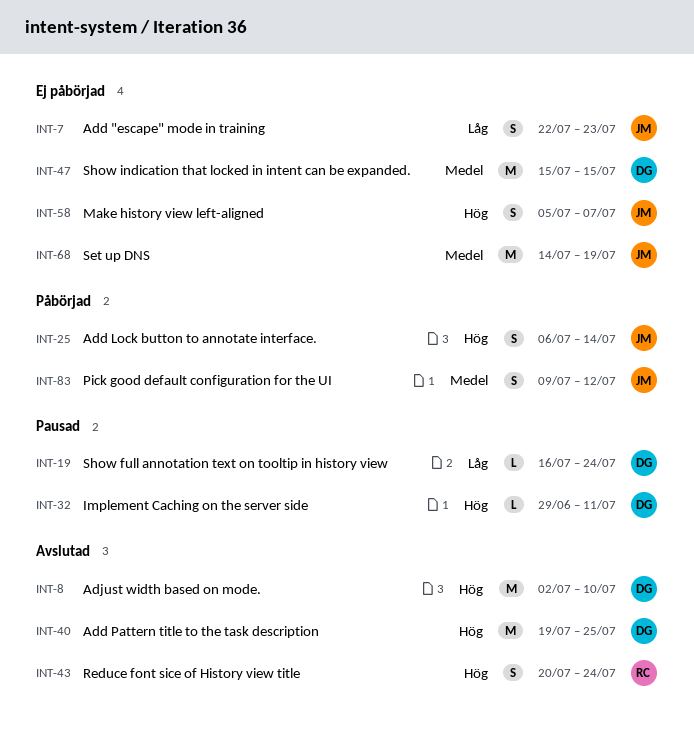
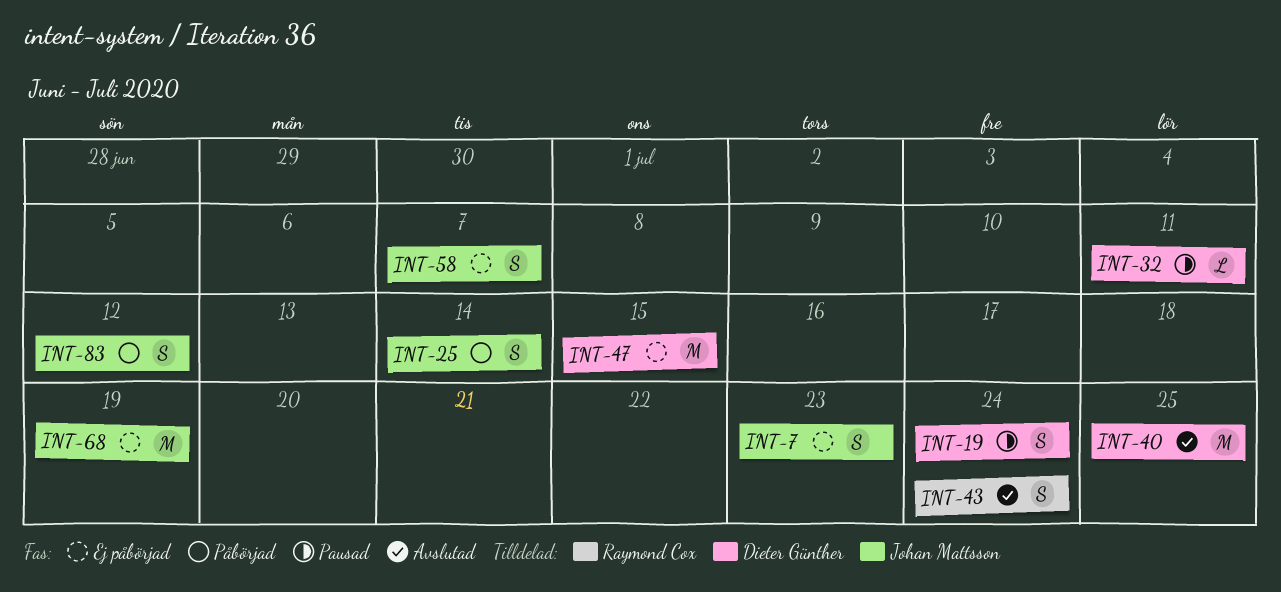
INT-8: present -> none
INT-19, estimate: L -> S

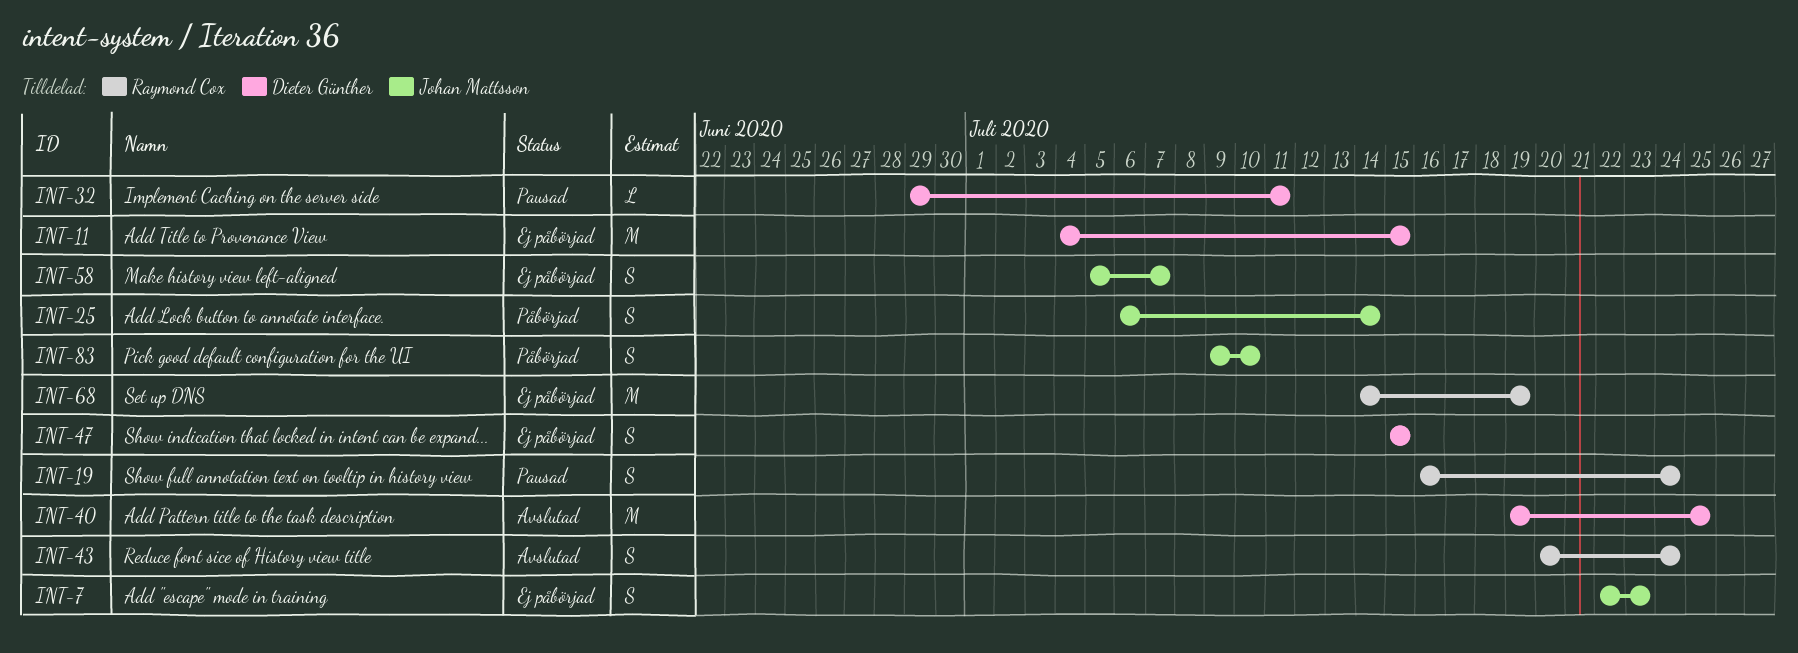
INT-11: none -> present
INT-19, owner: Dieter Günther -> Raymond Cox
INT-47, estimate: M -> S
INT-68, owner: Johan Mattsson -> Raymond Cox
INT-83, due: Jul 12 -> Jul 10

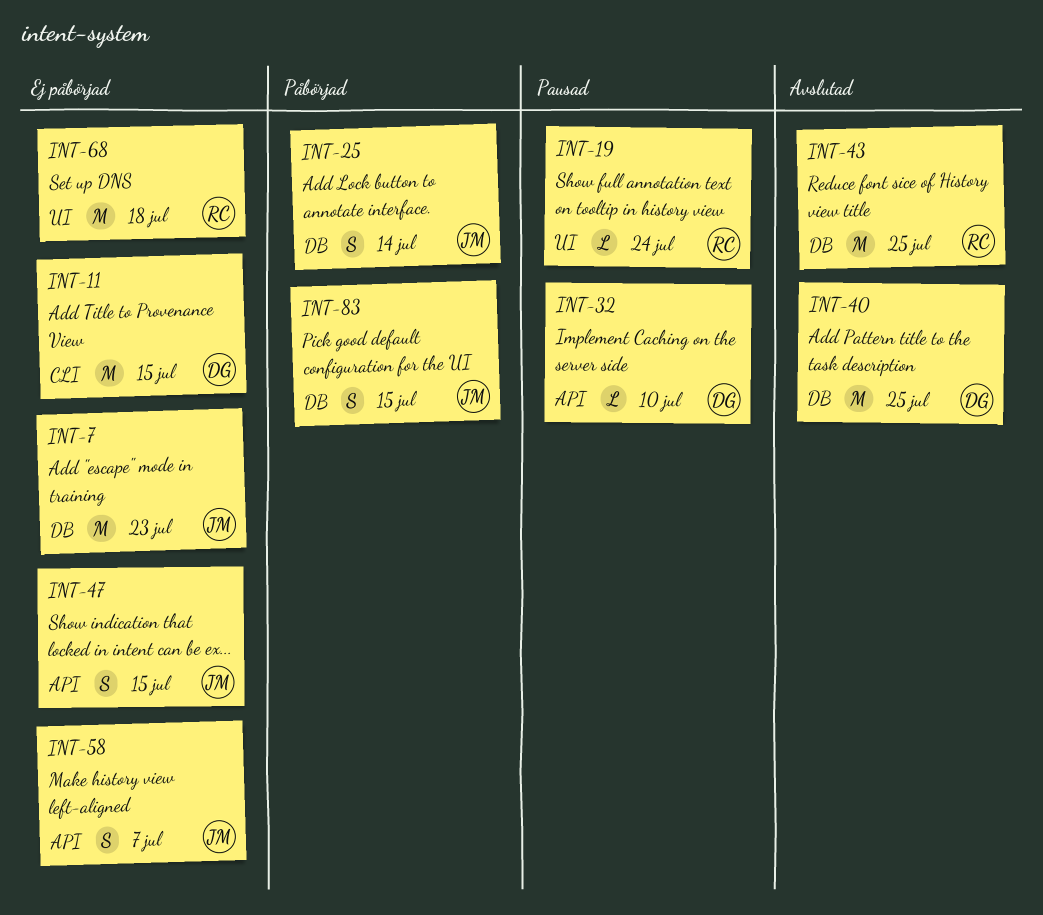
INT-7, estimate: S -> M
INT-19, estimate: S -> L
INT-32, due: Jul 11 -> Jul 10
INT-43, estimate: S -> M
INT-43, due: Jul 24 -> Jul 25
INT-47, owner: Dieter Günther -> Johan Mattsson
INT-68, due: Jul 19 -> Jul 18
INT-83, due: Jul 10 -> Jul 15

